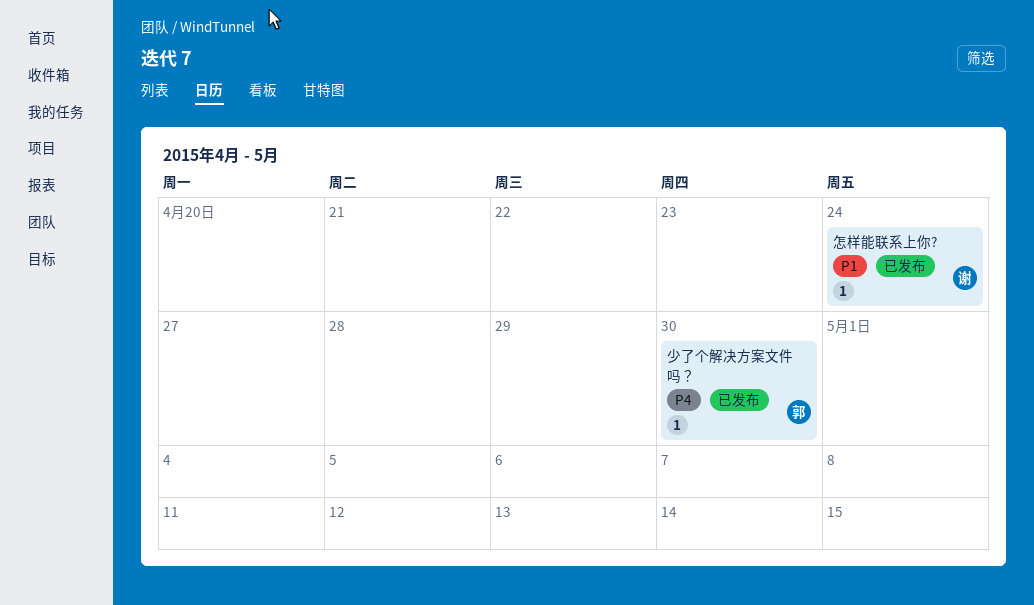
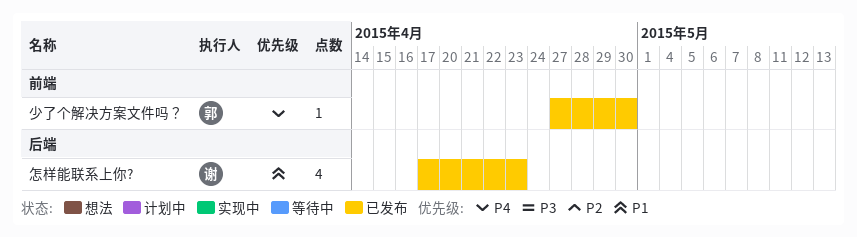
怎样能联系上你?, estimate: 1 -> 4
怎样能联系上你?, due: Apr 24 -> Apr 23

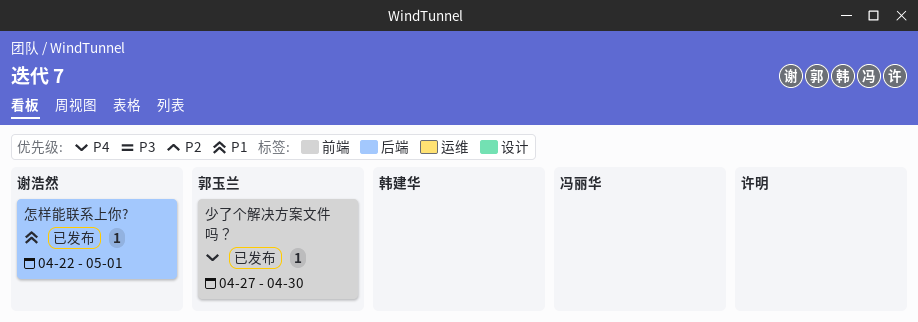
怎样能联系上你?, estimate: 4 -> 1
怎样能联系上你?, start: Apr 17 -> Apr 22
怎样能联系上你?, due: Apr 23 -> May 1

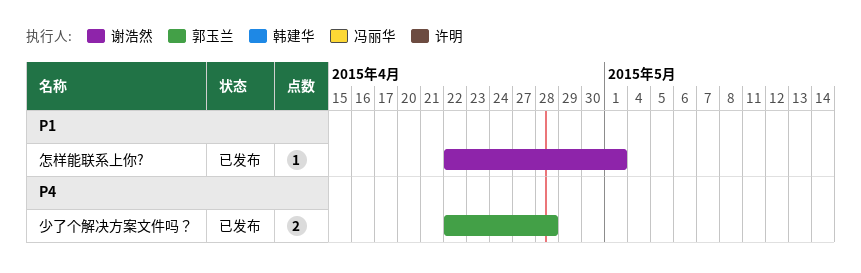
少了个解决方案文件吗？, estimate: 1 -> 2
少了个解决方案文件吗？, start: Apr 27 -> Apr 22
少了个解决方案文件吗？, due: Apr 30 -> Apr 28

